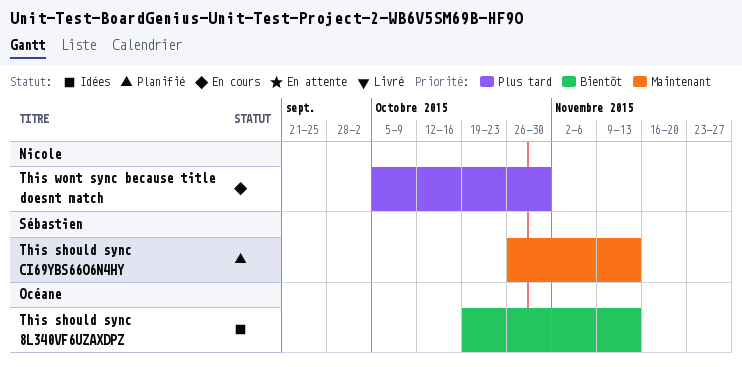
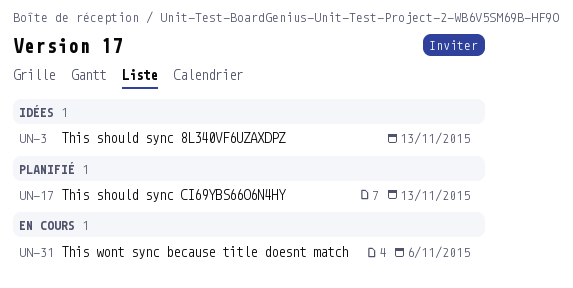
This wont sync because title doesnt match, due: Oct 30 -> Nov 6

